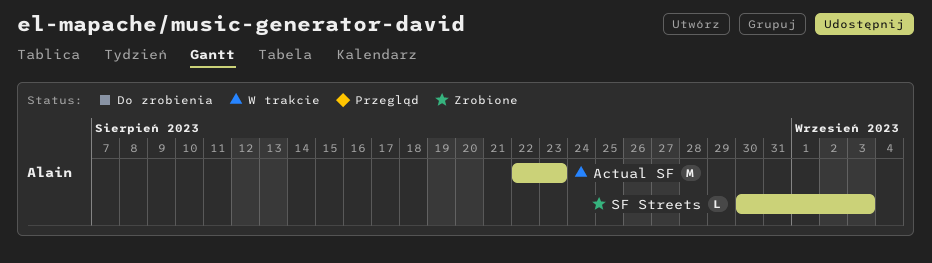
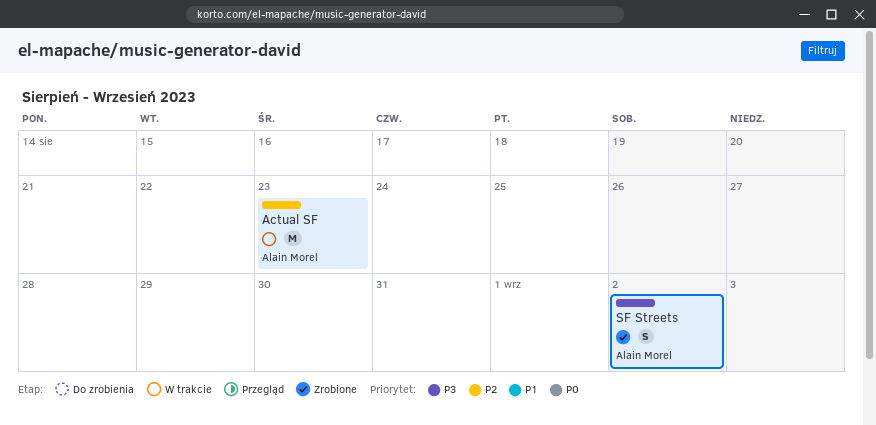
SF Streets, estimate: L -> S
SF Streets, due: Sep 3 -> Sep 2

